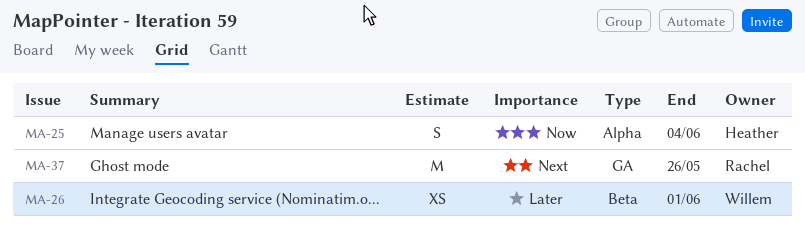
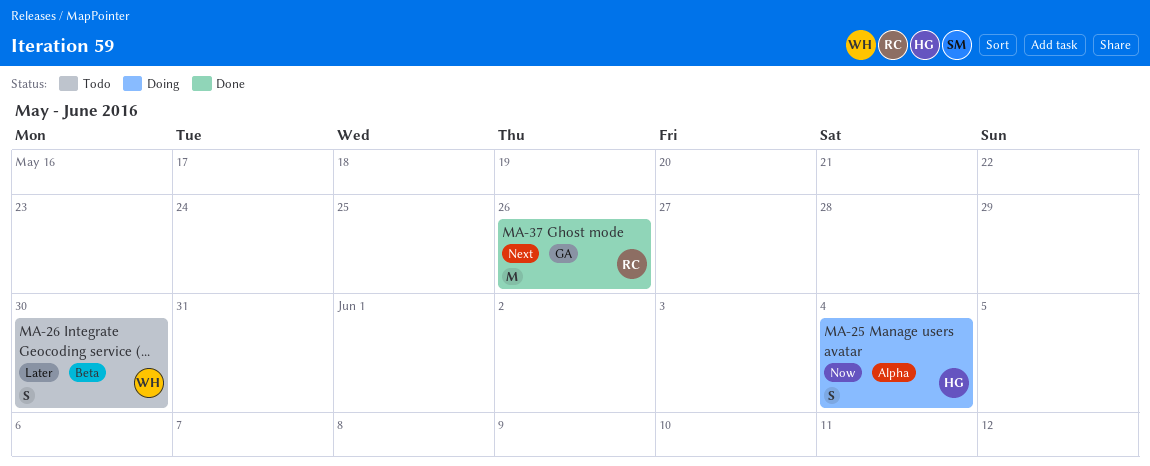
MA-26, estimate: XS -> S
MA-26, due: Jun 1 -> May 30

